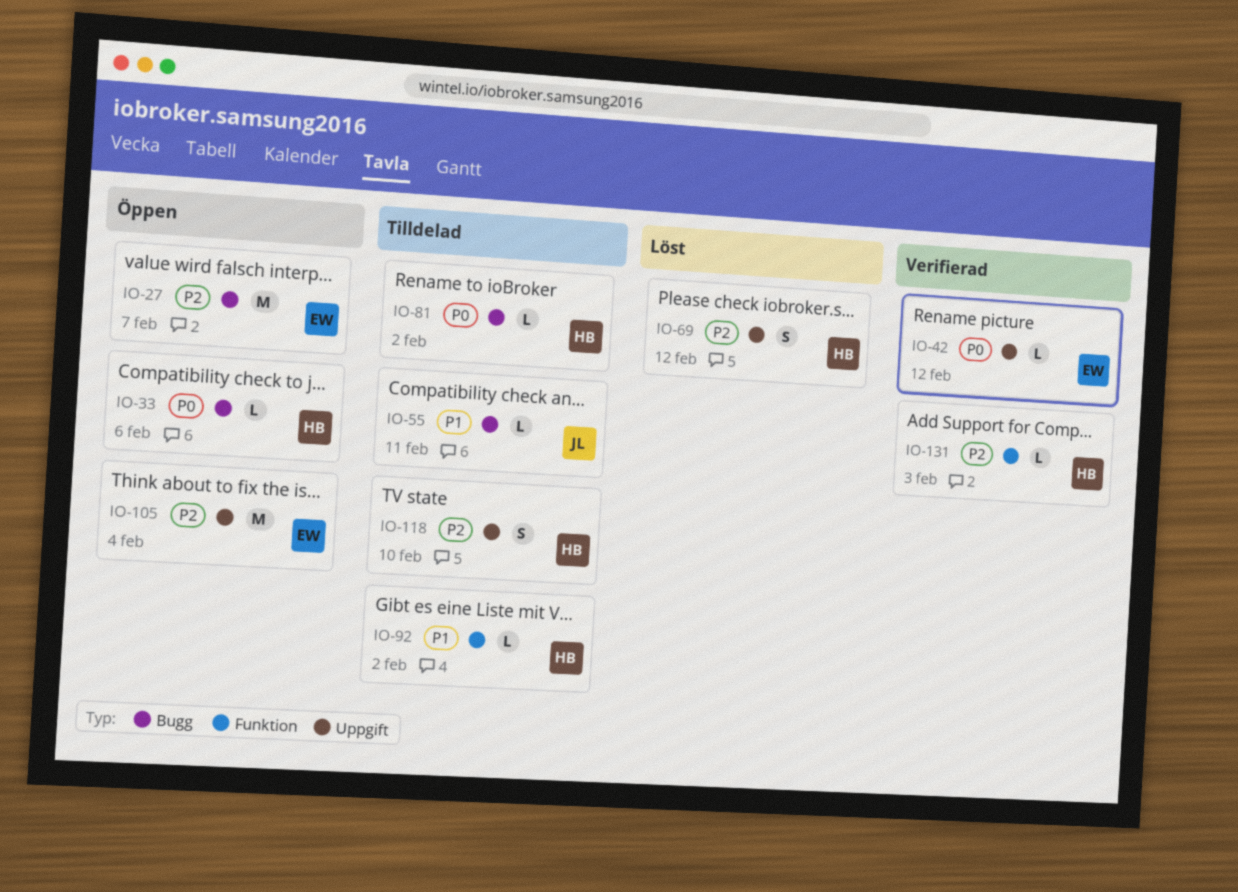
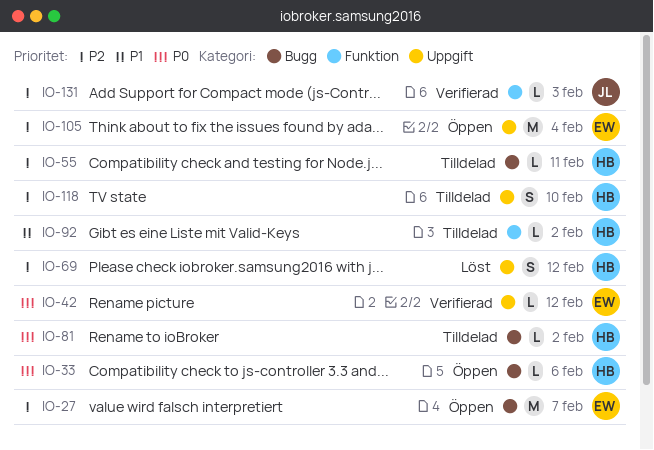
IO-55, owner: JL -> HB
IO-55, priority: P1 -> P2
IO-131, owner: HB -> JL

